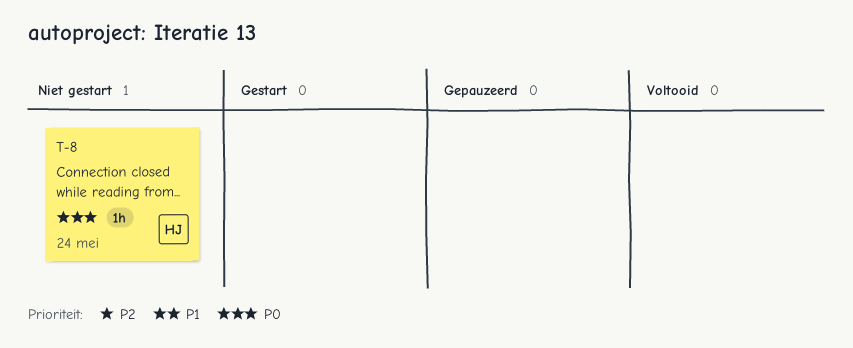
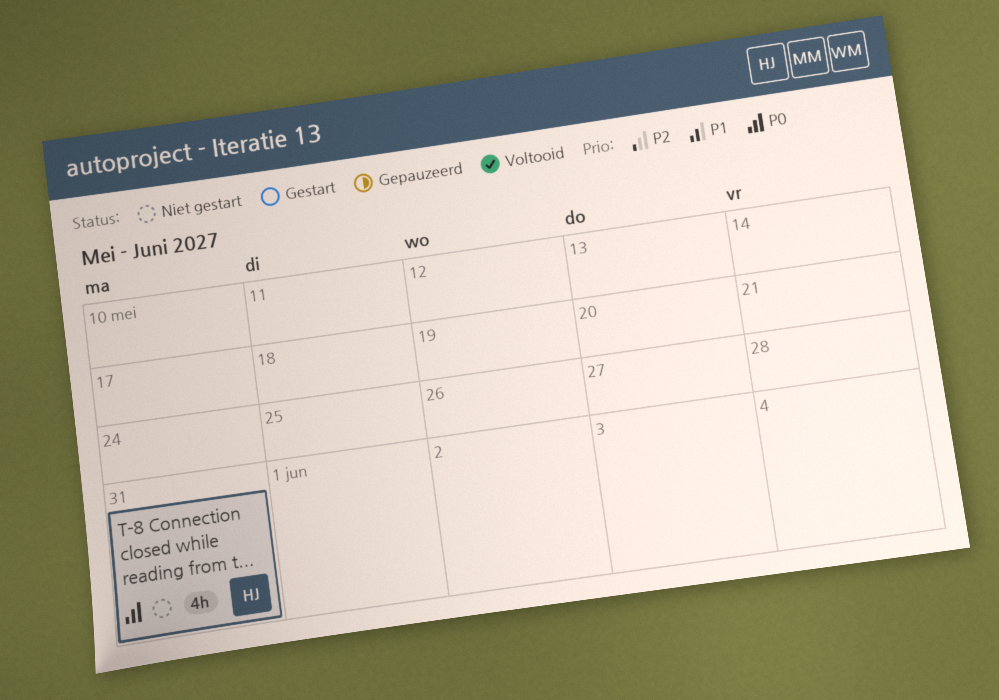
T-8, estimate: 1h -> 4h
T-8, due: May 24 -> May 31

